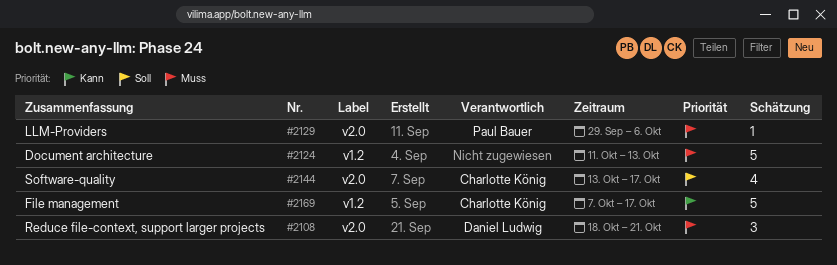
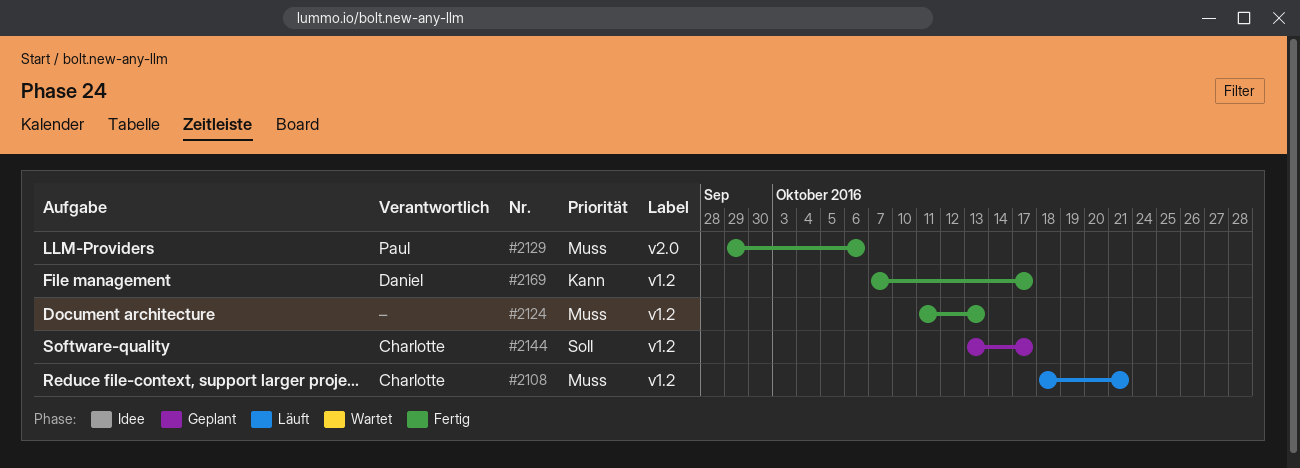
#2108, owner: Daniel Ludwig -> Charlotte König
#2108, label: v2.0 -> v1.2
#2144, label: v2.0 -> v1.2
#2169, owner: Charlotte König -> Daniel Ludwig

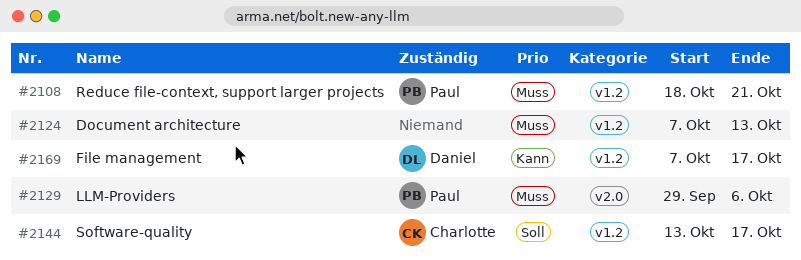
#2108, owner: Charlotte -> Paul
#2124, start: Oct 11 -> Oct 7

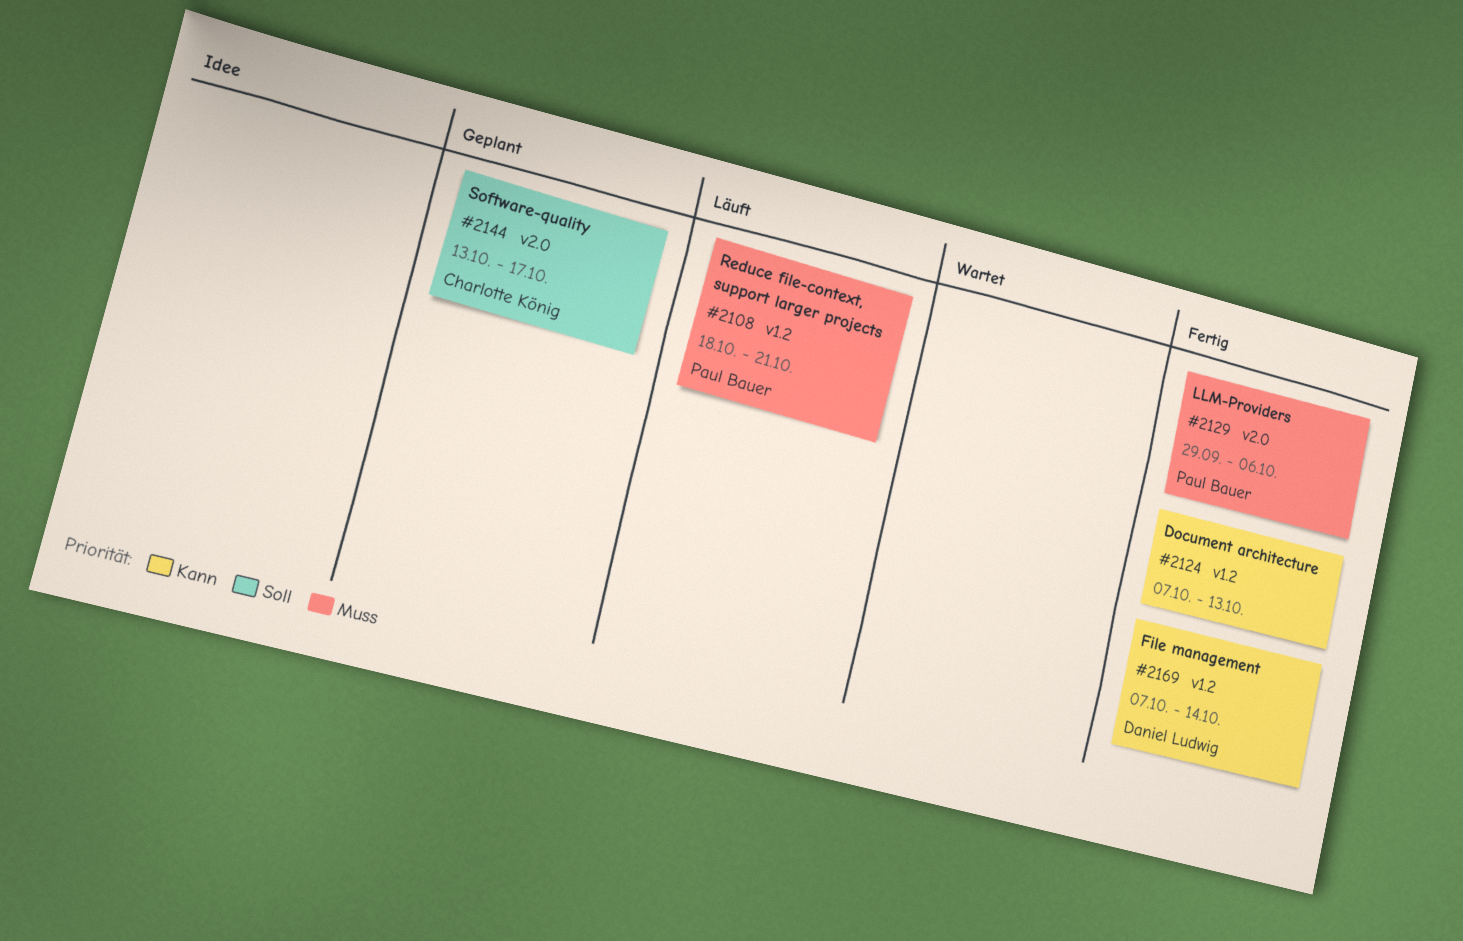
#2124, priority: Muss -> Kann
#2144, label: v1.2 -> v2.0
#2169, due: Oct 17 -> Oct 14

